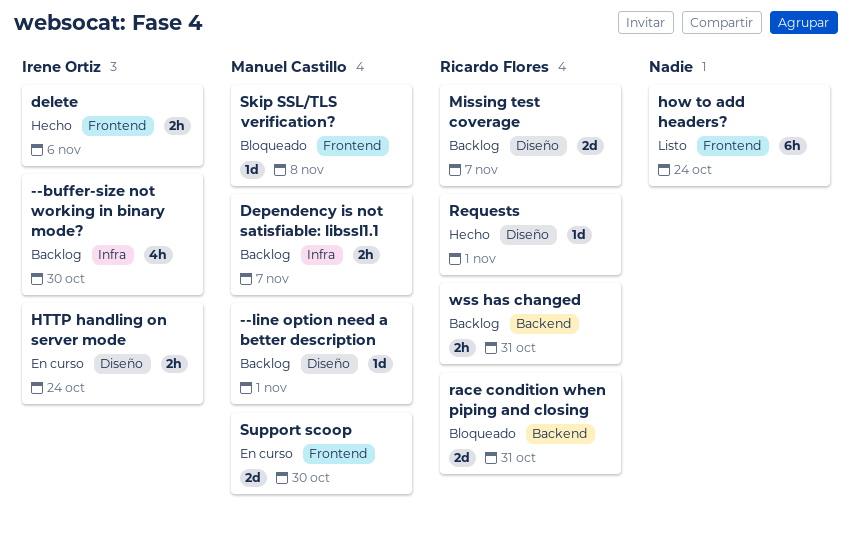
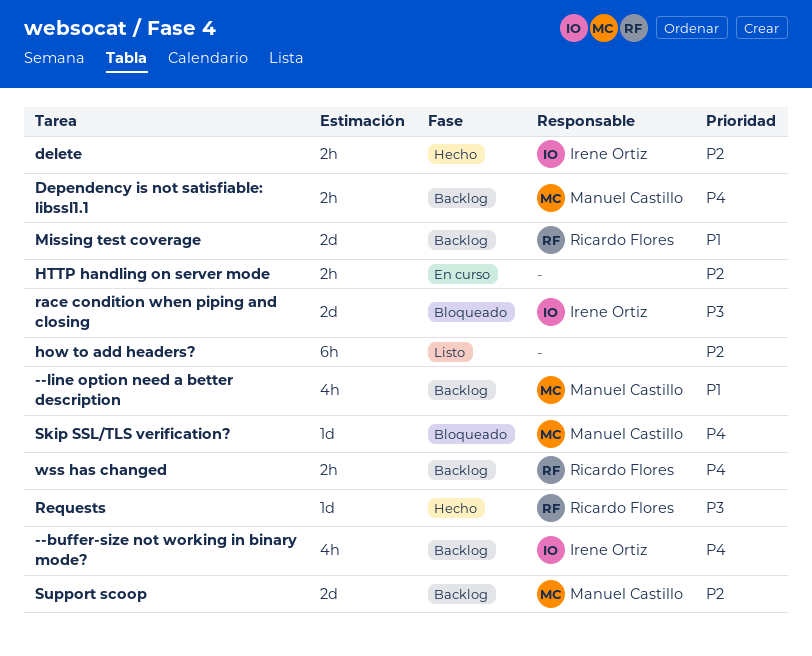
--line option need a better description, estimate: 1d -> 4h
HTTP handling on server mode, owner: Irene Ortiz -> none
race condition when piping and closing, owner: Ricardo Flores -> Irene Ortiz
Support scoop, status: En curso -> Backlog

